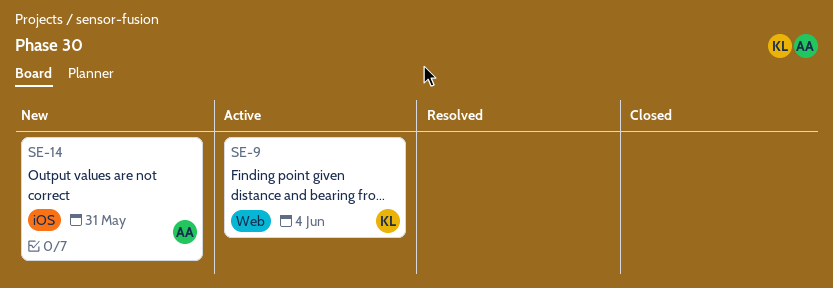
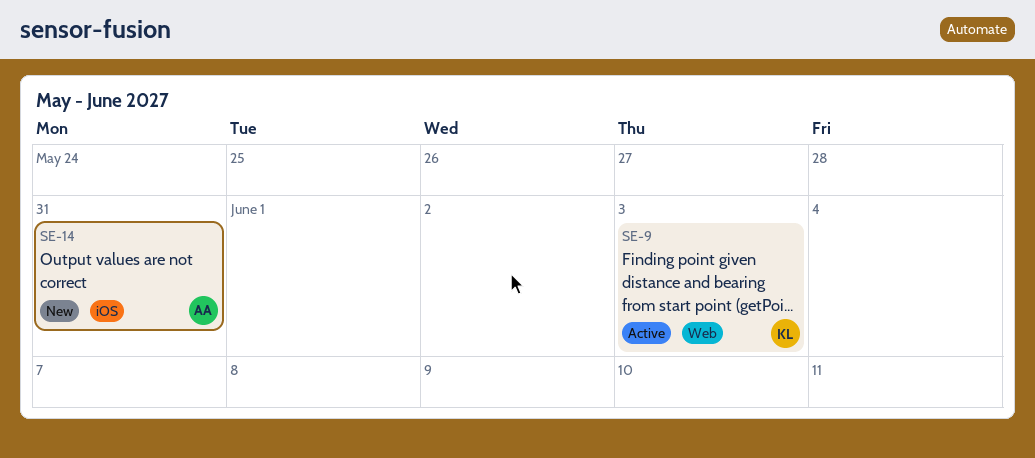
SE-9, due: Jun 4 -> Jun 3

